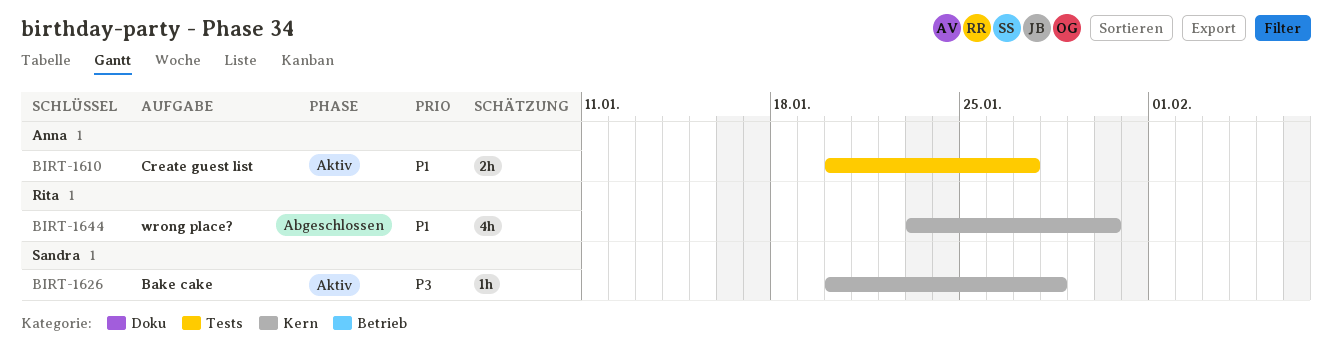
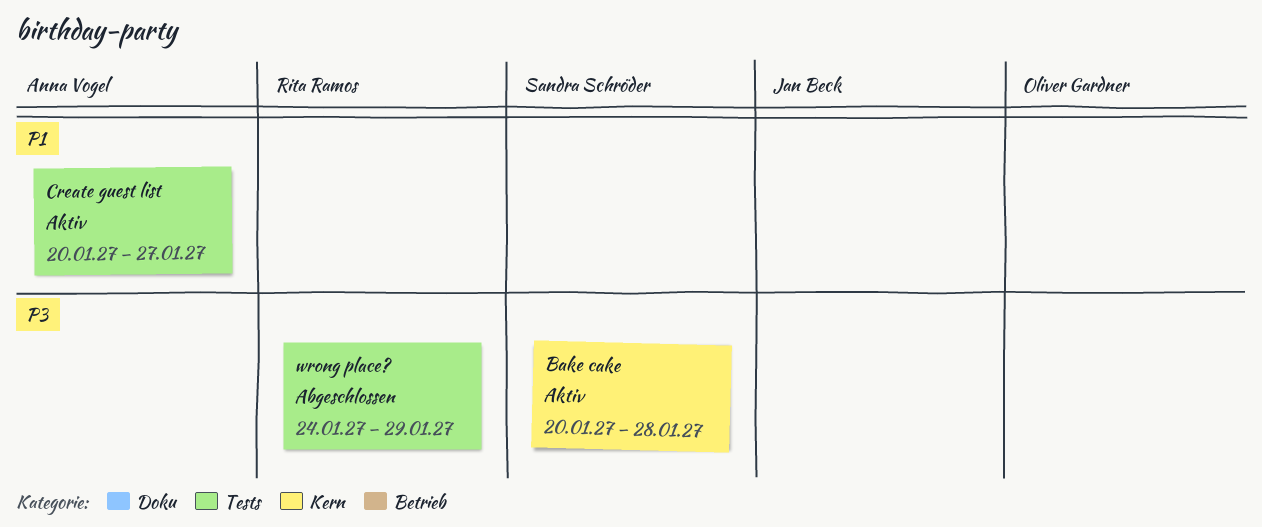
wrong place?, priority: P1 -> P3
wrong place?, label: Kern -> Tests
wrong place?, start: Jan 23 -> Jan 24
wrong place?, due: Jan 30 -> Jan 29

